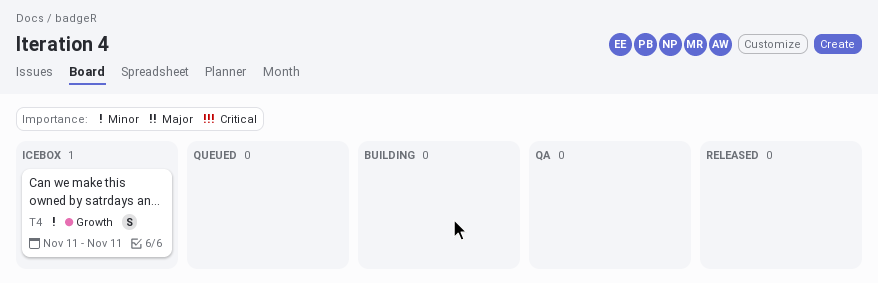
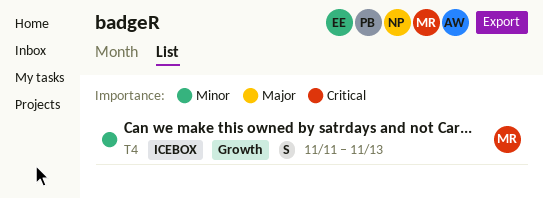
T4, due: Nov 11 -> Nov 13

